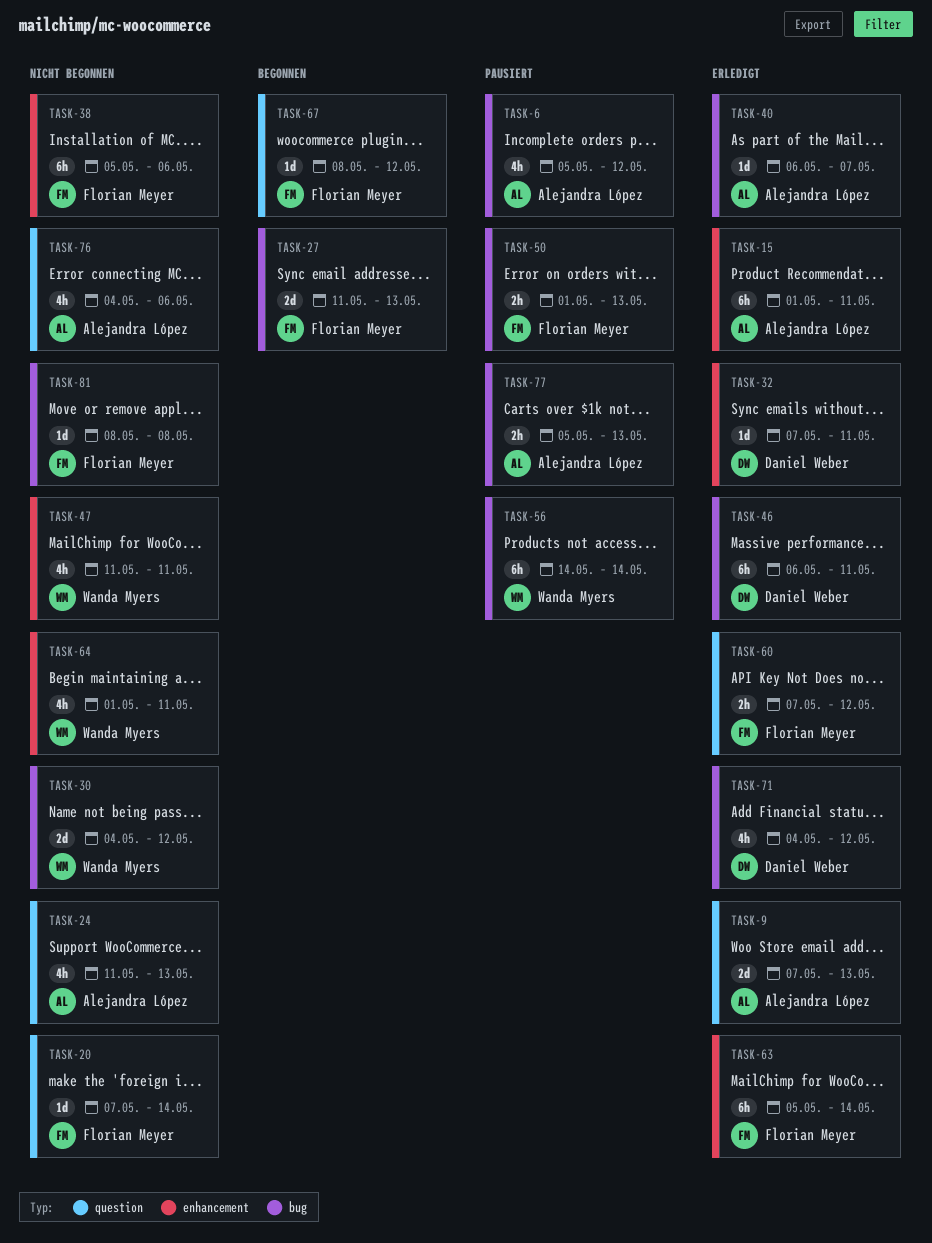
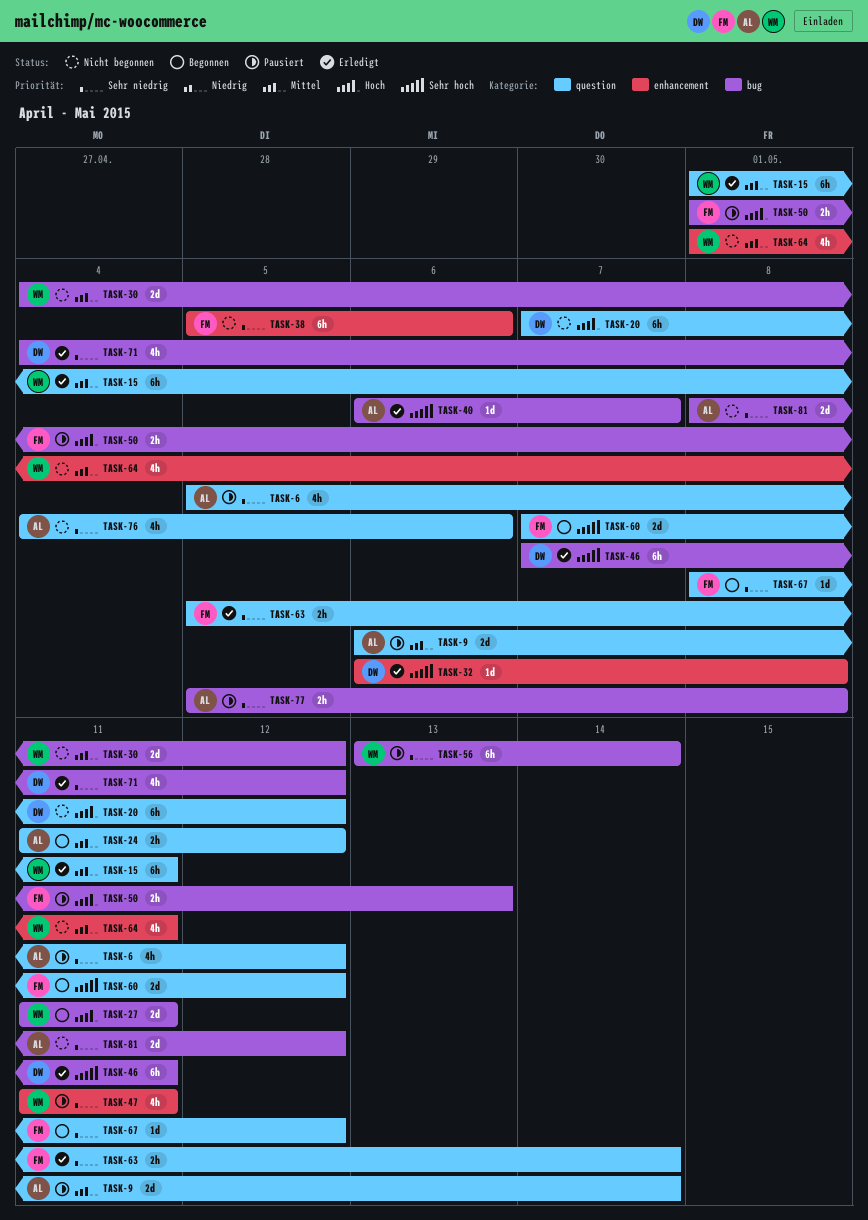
TASK-6, label: bug -> question
TASK-9, status: Erledigt -> Pausiert
TASK-9, start: May 7 -> May 6
TASK-9, due: May 13 -> May 14
TASK-15, owner: Alejandra López -> Wanda Myers
TASK-15, label: enhancement -> question
TASK-20, owner: Florian Meyer -> Daniel Weber
TASK-20, estimate: 1d -> 6h
TASK-20, due: May 14 -> May 12
TASK-24, status: Nicht begonnen -> Begonnen
TASK-24, estimate: 4h -> 2h
TASK-24, due: May 13 -> May 12
TASK-27, owner: Florian Meyer -> Wanda Myers
TASK-27, due: May 13 -> May 11
TASK-32, start: May 7 -> May 6
TASK-32, due: May 11 -> May 8
TASK-46, start: May 6 -> May 7
TASK-47, status: Nicht begonnen -> Pausiert
TASK-56, start: May 14 -> May 13
TASK-60, status: Erledigt -> Begonnen
TASK-60, estimate: 2h -> 2d
TASK-63, label: enhancement -> question
TASK-63, estimate: 6h -> 2h
TASK-77, due: May 13 -> May 8
TASK-81, owner: Florian Meyer -> Alejandra López
TASK-81, estimate: 1d -> 2d
TASK-81, due: May 8 -> May 12

